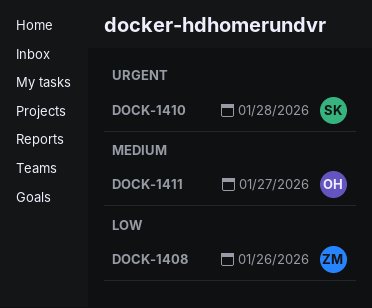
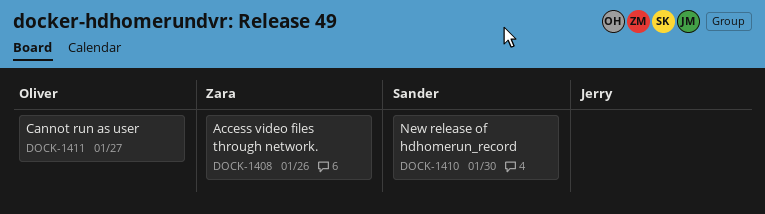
DOCK-1410, due: Jan 28 -> Jan 30

